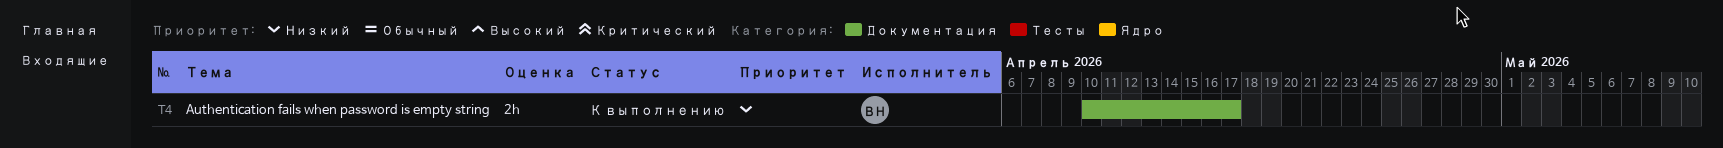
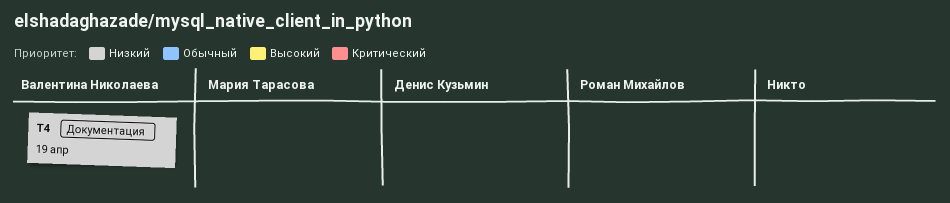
T4, due: Apr 17 -> Apr 19

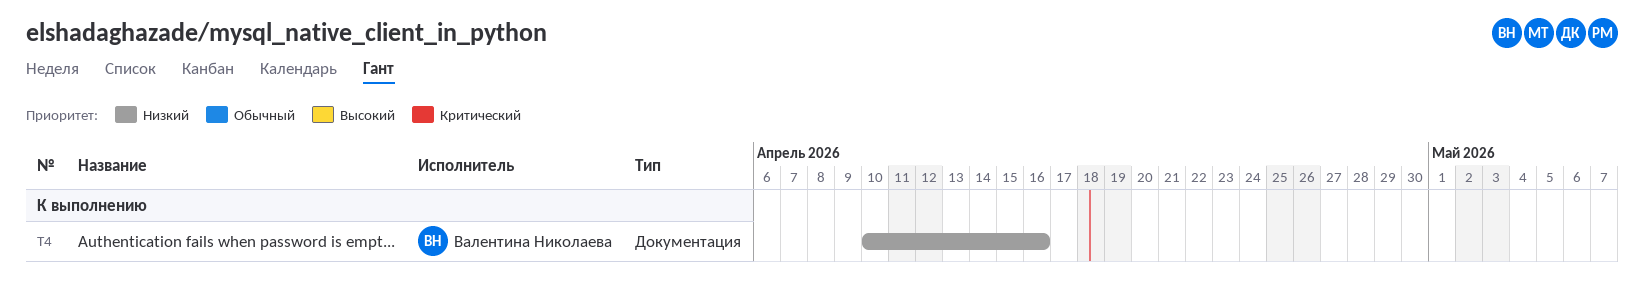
T4, due: Apr 19 -> Apr 16

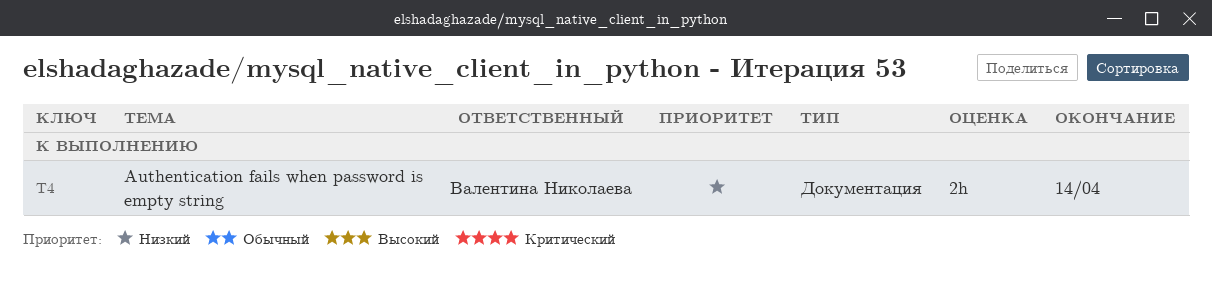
T4, due: Apr 16 -> Apr 14

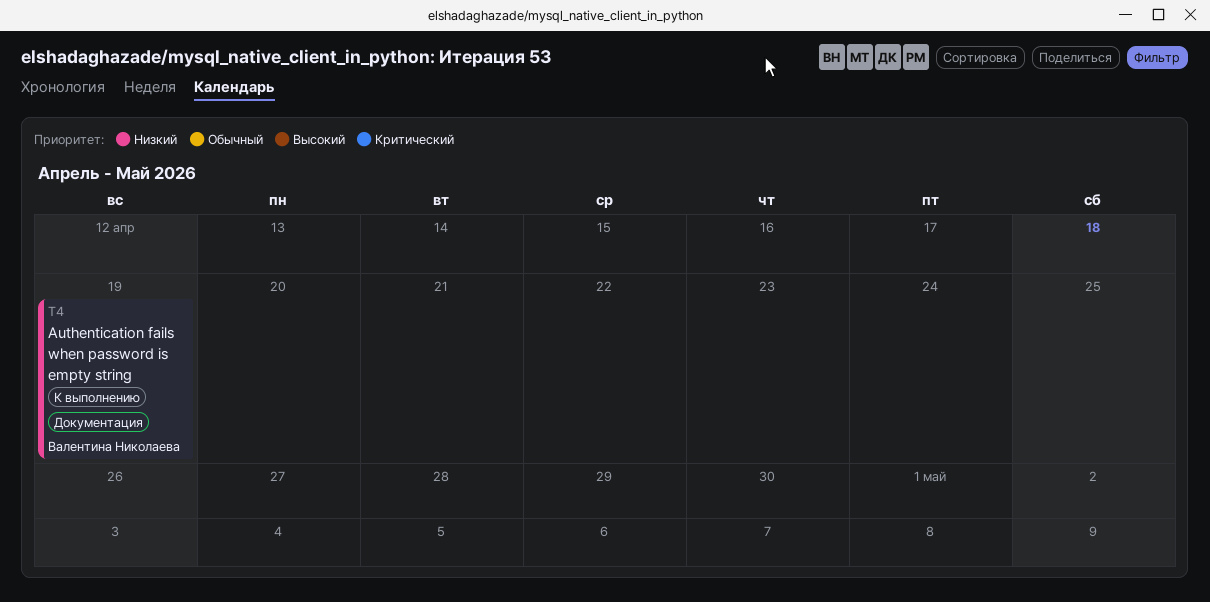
T4, due: Apr 14 -> Apr 19

